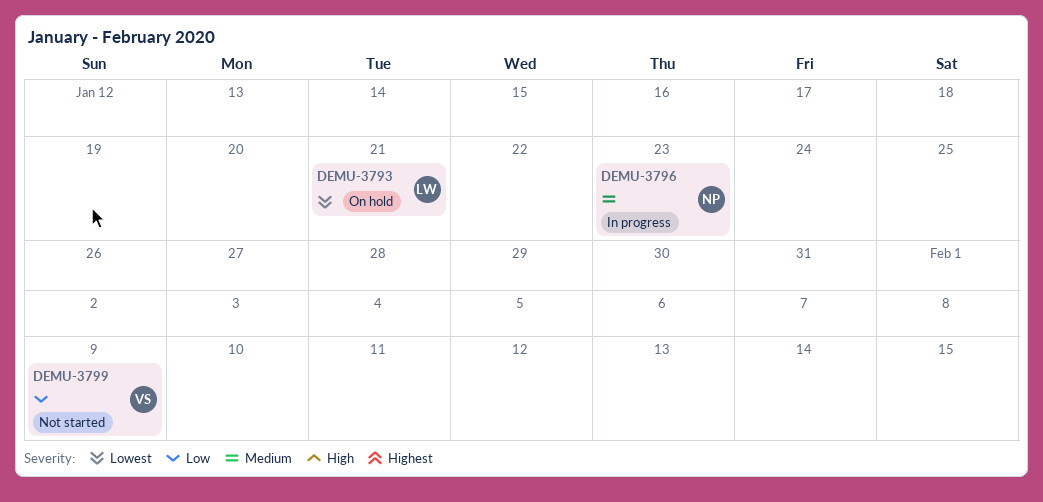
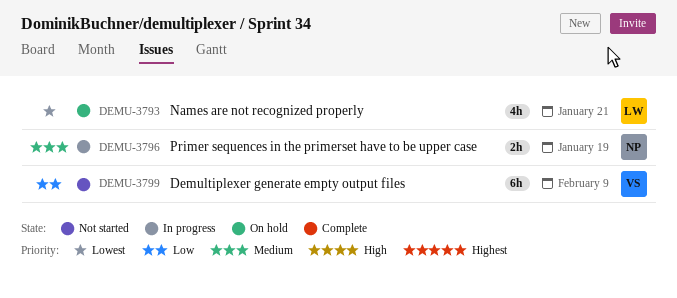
DEMU-3796, due: Jan 23 -> Jan 19

